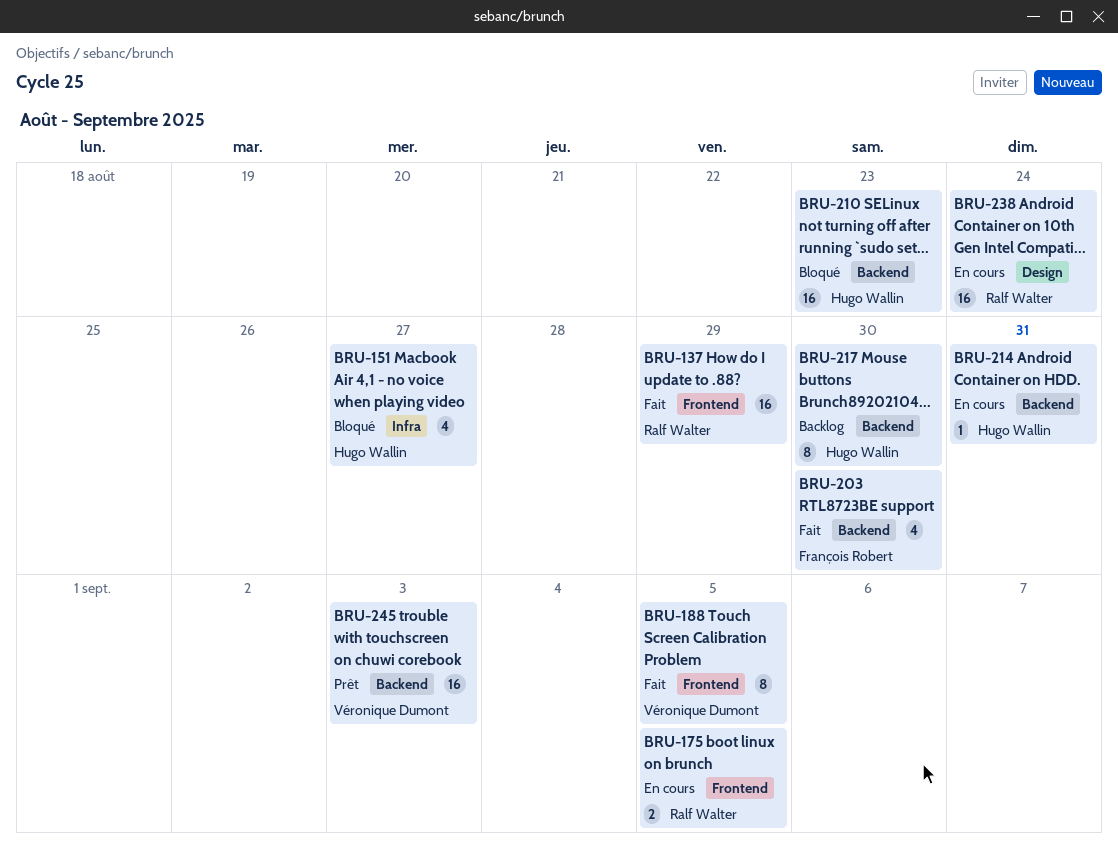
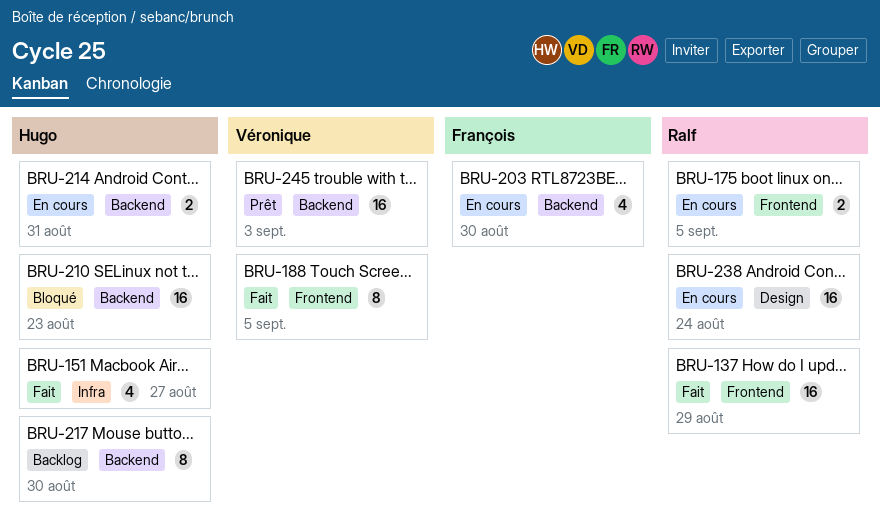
BRU-151, status: Bloqué -> Fait
BRU-203, status: Fait -> En cours
BRU-214, estimate: 1 -> 2

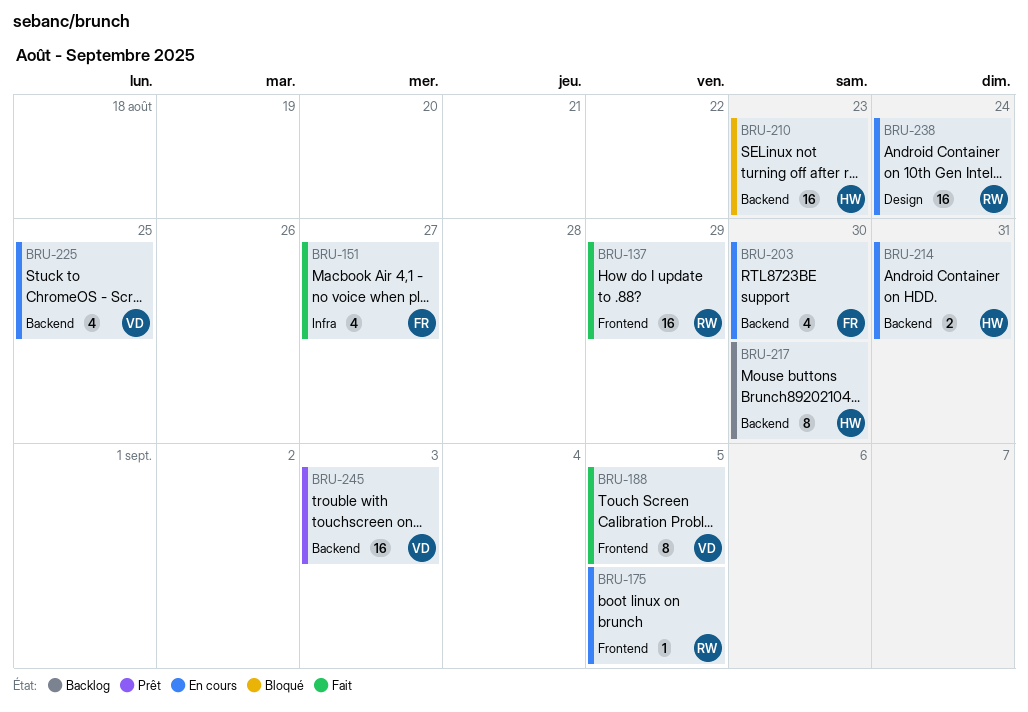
BRU-151, owner: Hugo -> François
BRU-175, estimate: 2 -> 1
BRU-225: none -> present

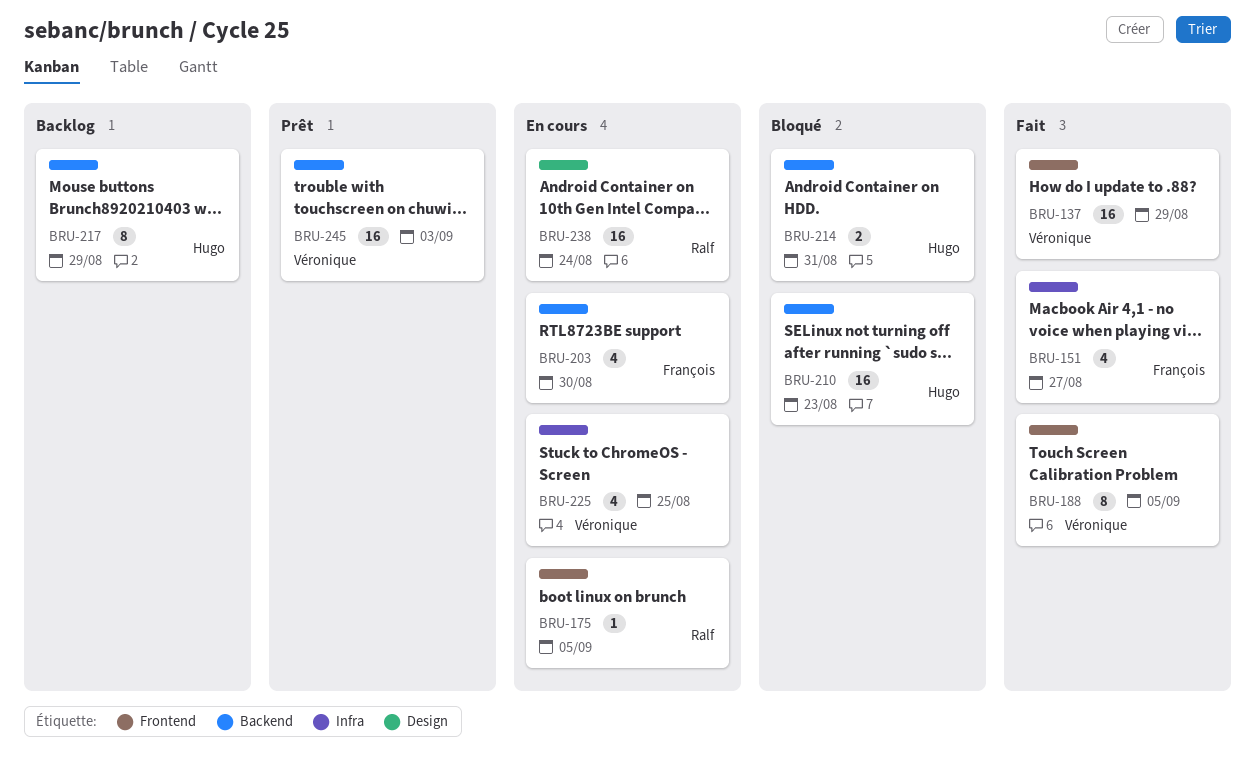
BRU-137, owner: Ralf -> Véronique
BRU-214, status: En cours -> Bloqué
BRU-217, due: Aug 30 -> Aug 29
BRU-225, label: Backend -> Infra

